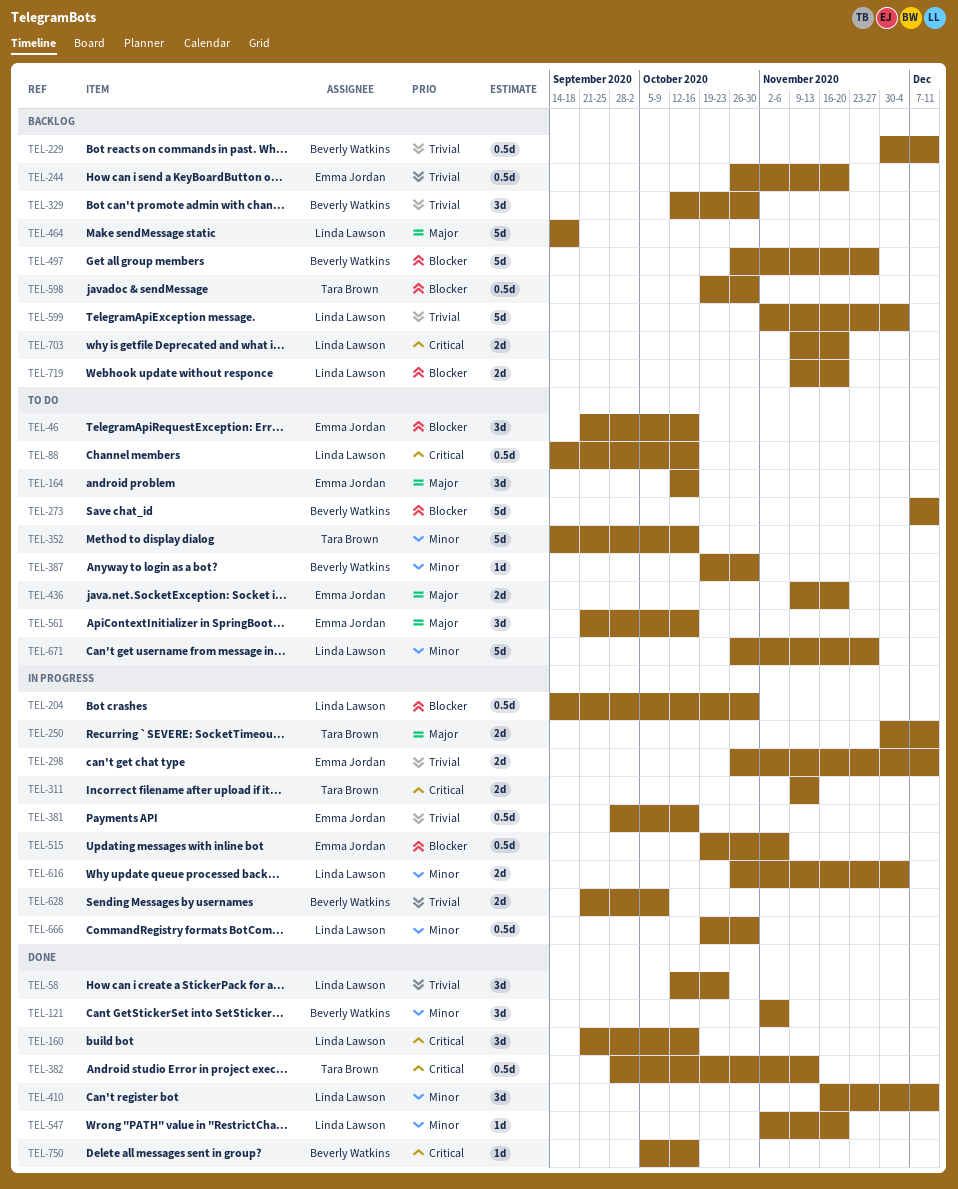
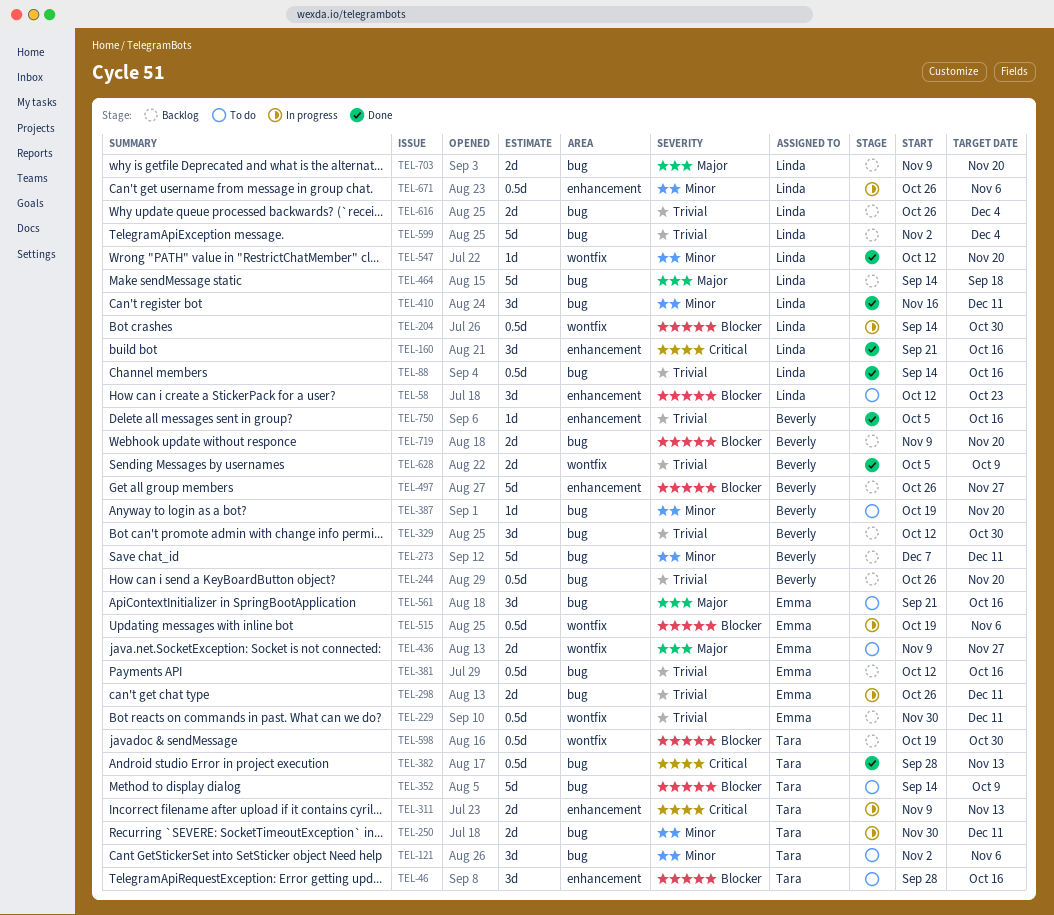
TEL-46, owner: Emma Jordan -> Tara Brown
TEL-46, start: Sep 21 -> Sep 28
TEL-58, status: Done -> To do
TEL-58, priority: Trivial -> Blocker
TEL-88, status: To do -> Done
TEL-88, priority: Critical -> Trivial
TEL-121, status: Done -> To do
TEL-121, owner: Beverly Watkins -> Tara Brown
TEL-164: present -> none
TEL-229, owner: Beverly Watkins -> Emma Jordan
TEL-244, owner: Emma Jordan -> Beverly Watkins
TEL-250, priority: Major -> Minor
TEL-273, status: To do -> Backlog
TEL-273, priority: Blocker -> Minor
TEL-352, priority: Minor -> Blocker
TEL-352, due: Oct 16 -> Oct 9
TEL-381, status: In progress -> Backlog
TEL-381, start: Sep 28 -> Oct 12
TEL-387, due: Oct 30 -> Nov 20
TEL-436, due: Nov 20 -> Nov 27
TEL-547, start: Nov 2 -> Oct 12
TEL-616, status: In progress -> Backlog
TEL-616, priority: Minor -> Trivial
TEL-628, status: In progress -> Done
TEL-628, start: Sep 21 -> Oct 5
TEL-666: present -> none
TEL-671, status: To do -> In progress
TEL-671, estimate: 5d -> 0.5d
TEL-671, due: Nov 27 -> Nov 6
TEL-703, priority: Critical -> Major
TEL-719, owner: Linda Lawson -> Beverly Watkins
TEL-750, priority: Critical -> Trivial

